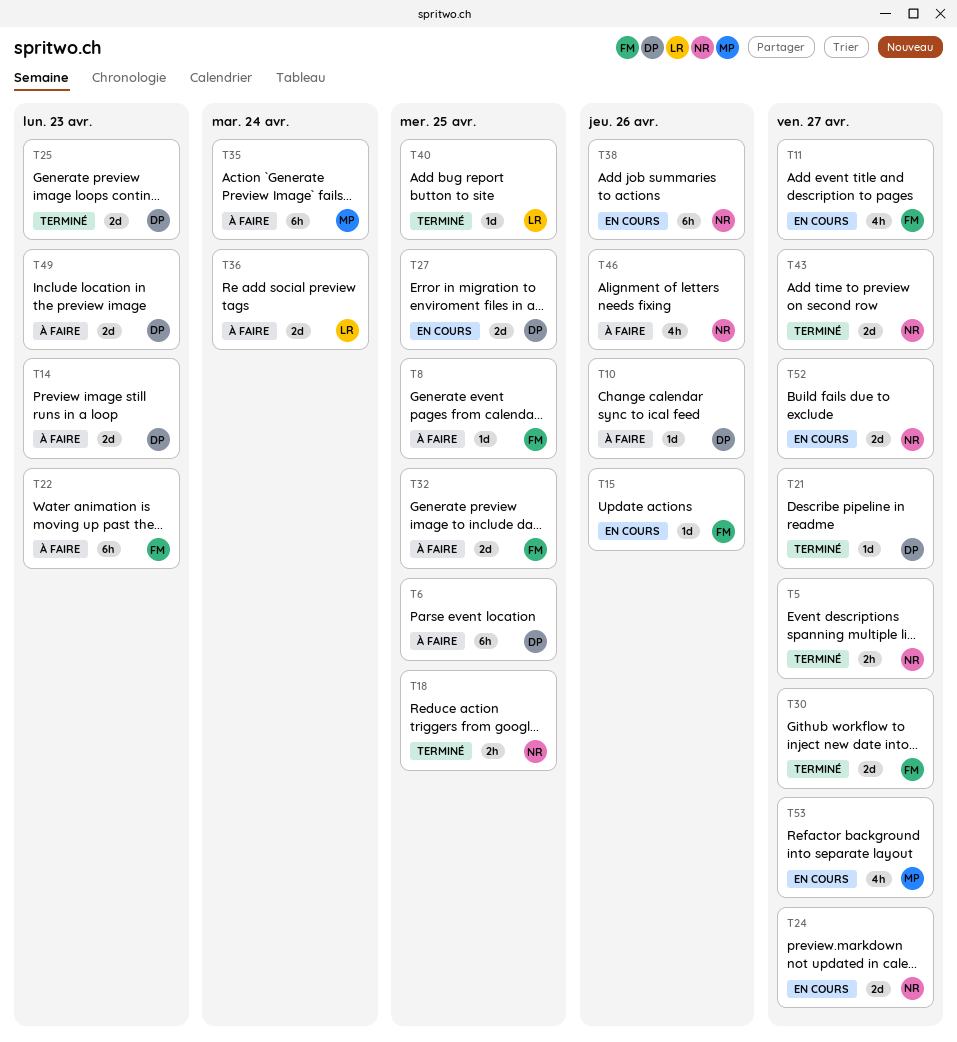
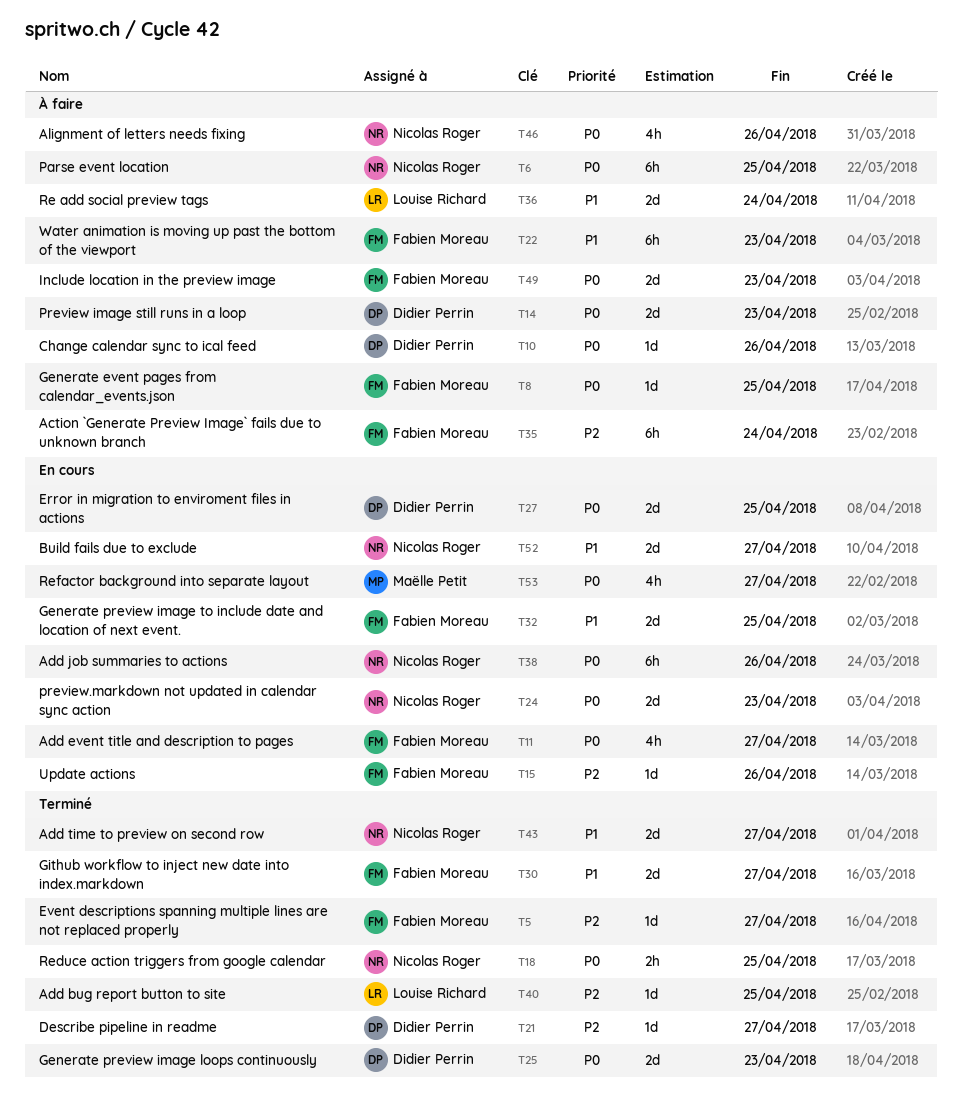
T5, owner: Nicolas Roger -> Fabien Moreau
T5, estimate: 2h -> 1d
T6, owner: Didier Perrin -> Nicolas Roger
T24, due: Apr 27 -> Apr 23
T32, status: À faire -> En cours
T35, owner: Maëlle Petit -> Fabien Moreau
T49, owner: Didier Perrin -> Fabien Moreau

